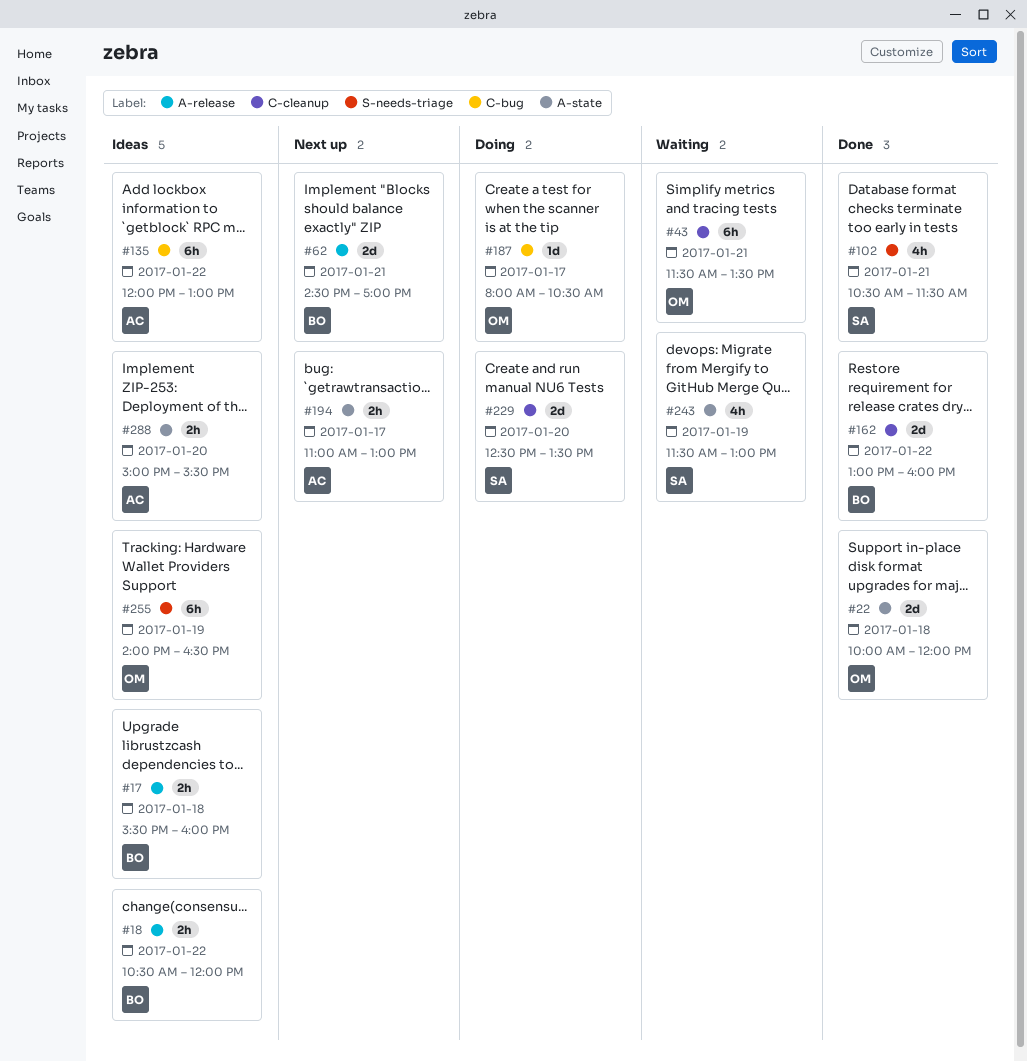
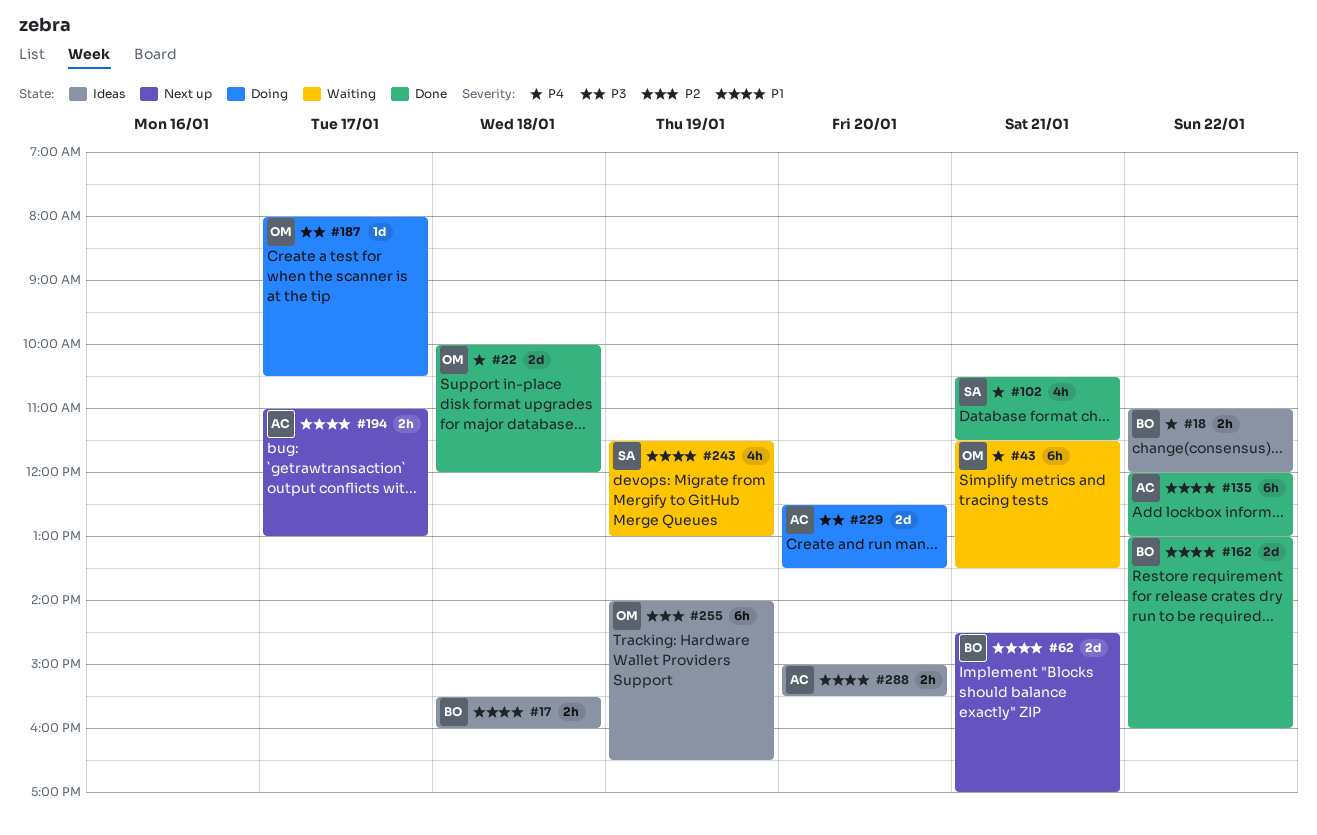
#18, begins: 10:30 -> 11:00
#135, status: Ideas -> Done
#229, owner: SA -> AC

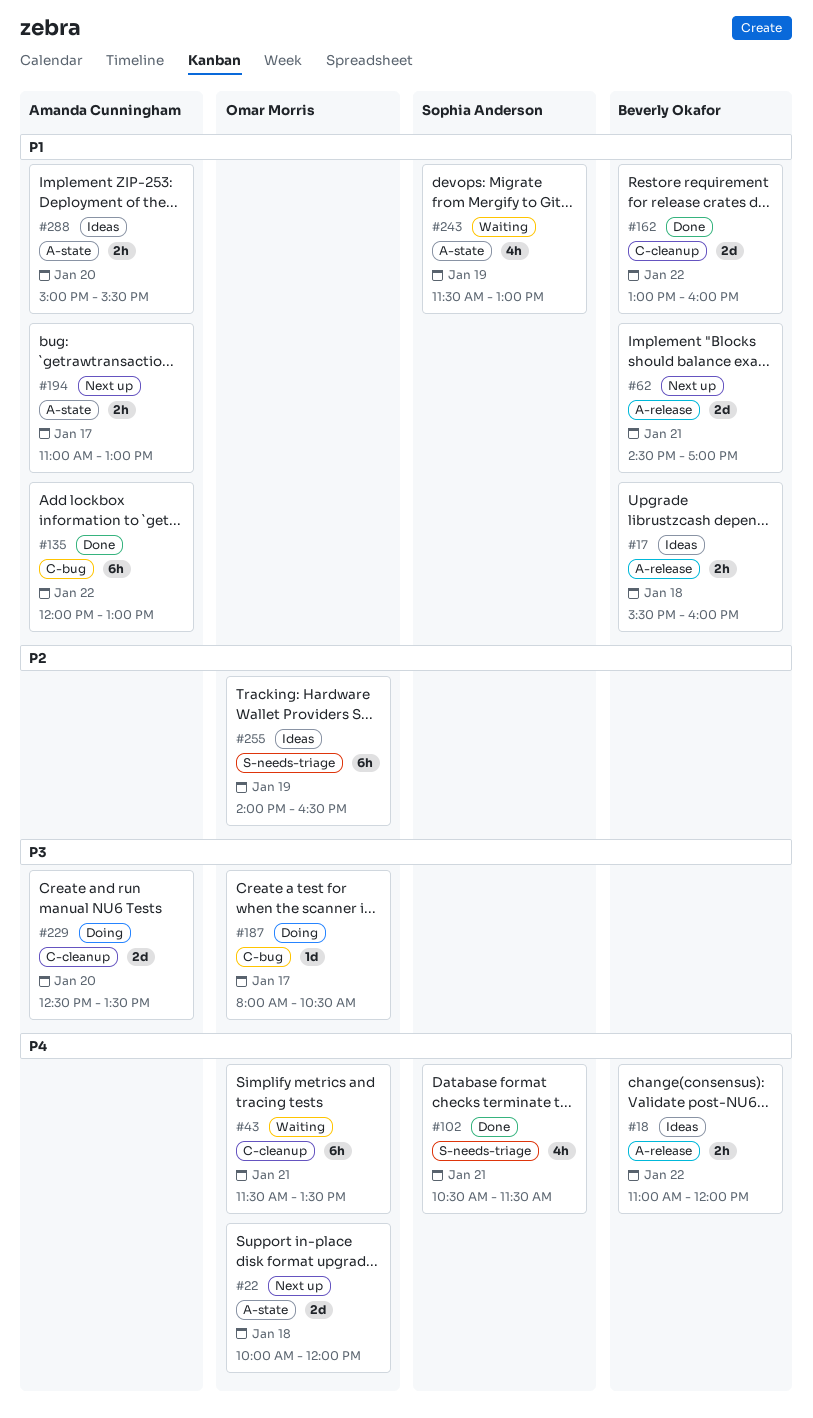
#22, status: Done -> Next up

